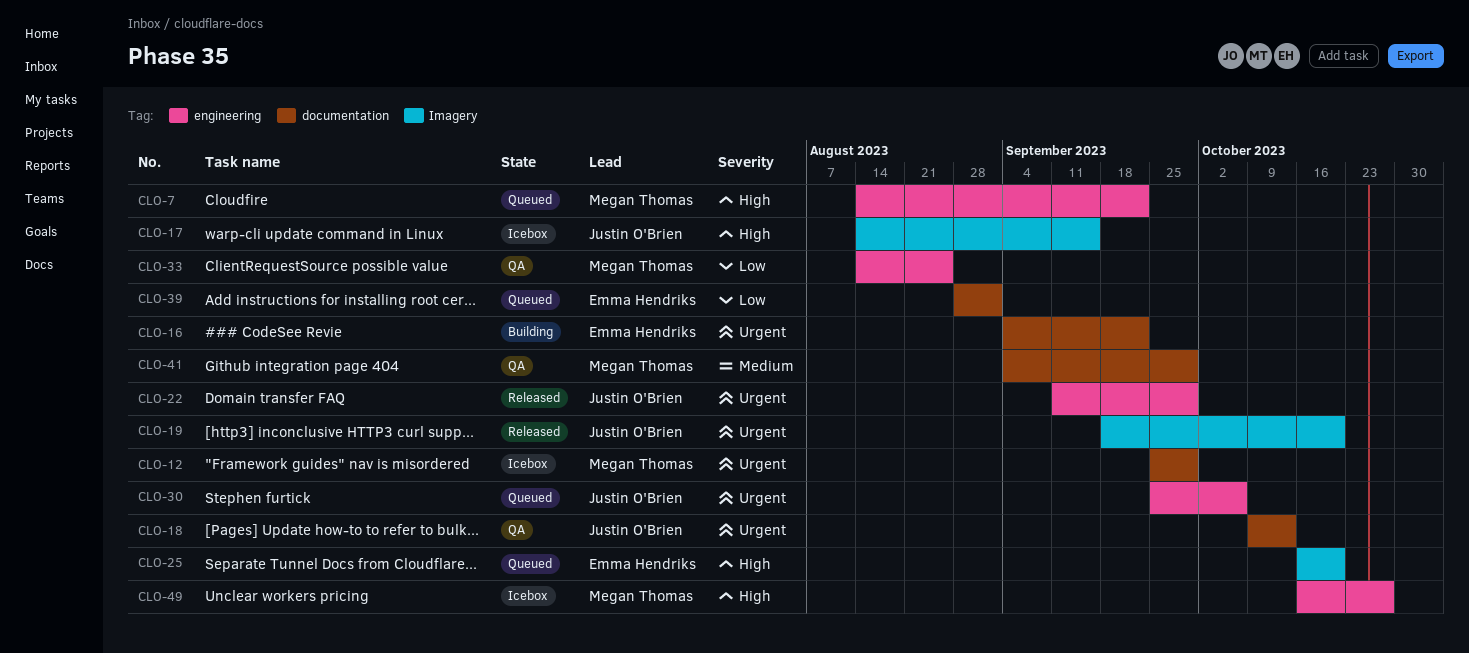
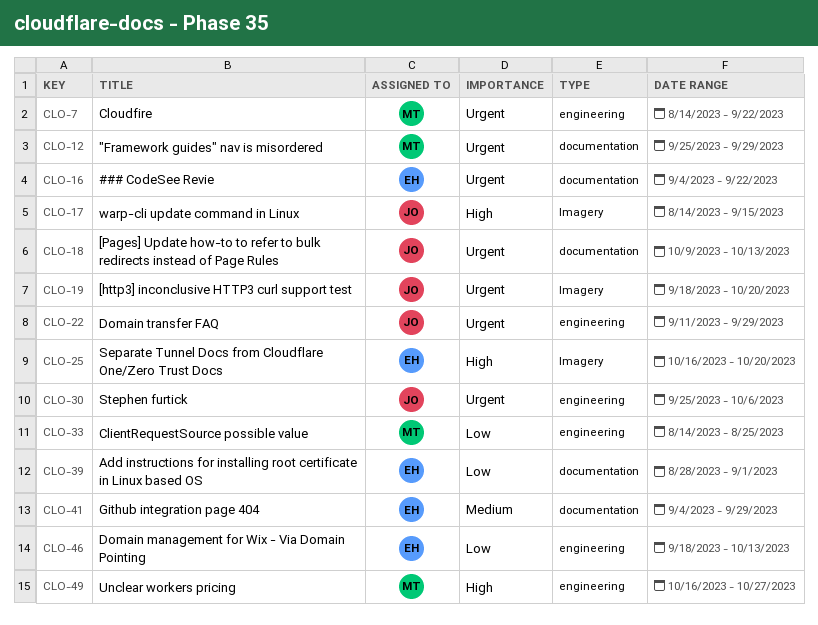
CLO-7, priority: High -> Urgent
CLO-41, owner: Megan Thomas -> Emma Hendriks
CLO-46: none -> present

